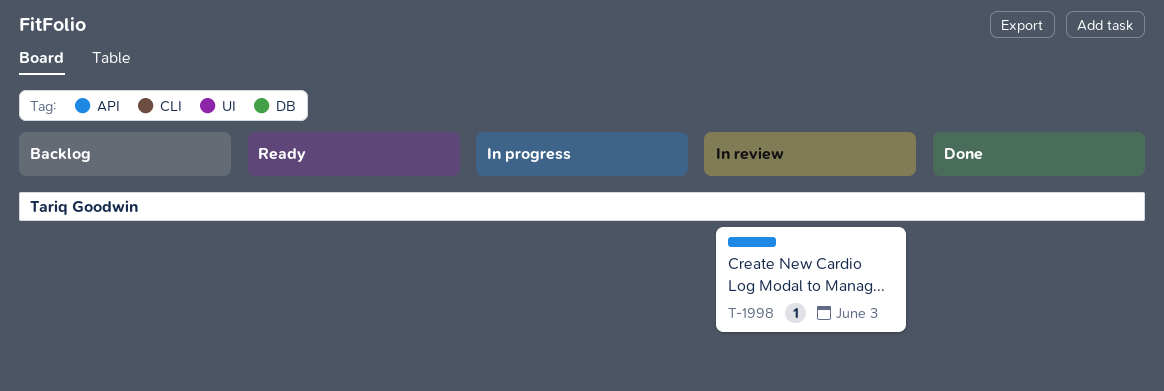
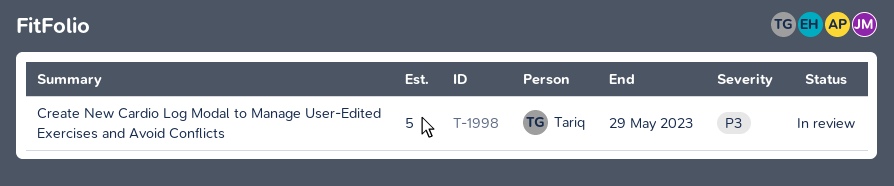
T-1998, estimate: 1 -> 5
T-1998, due: Jun 3 -> May 29

